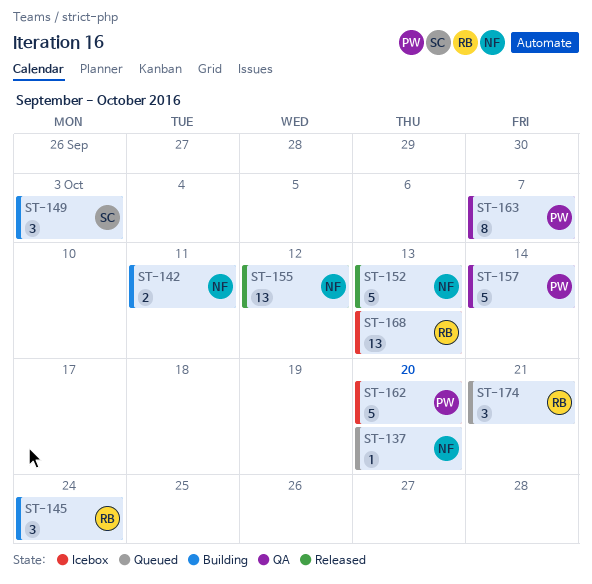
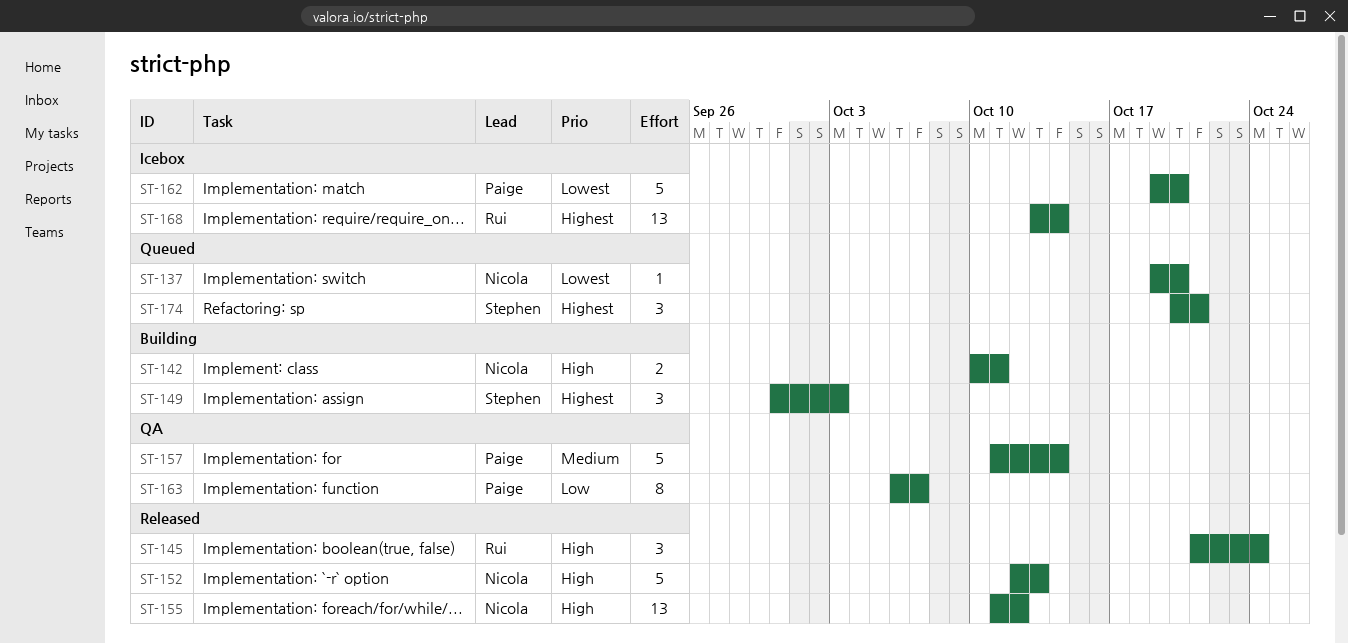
ST-145, status: Building -> Released
ST-168, due: Oct 13 -> Oct 14
ST-174, owner: Rui -> Stephen

